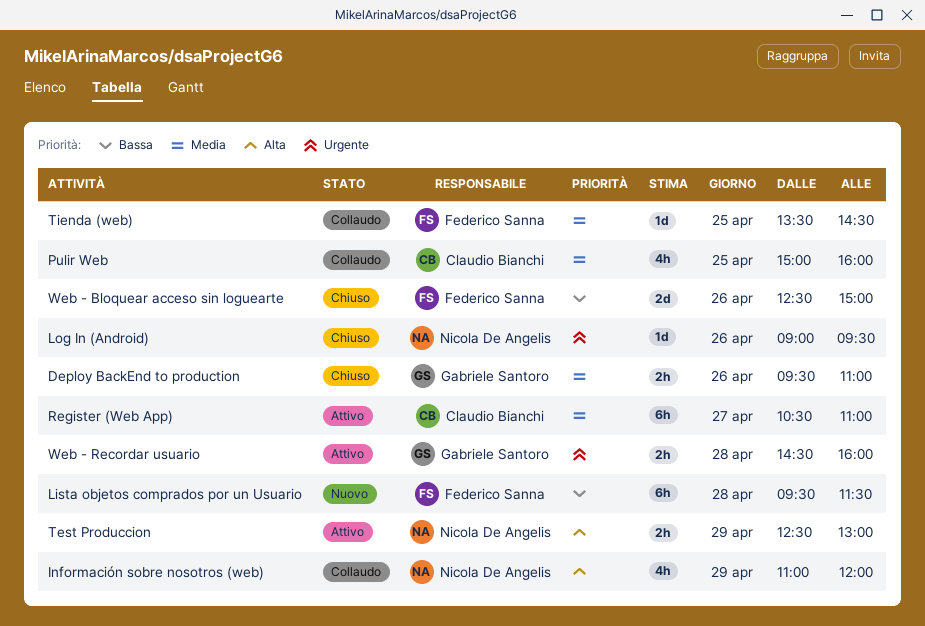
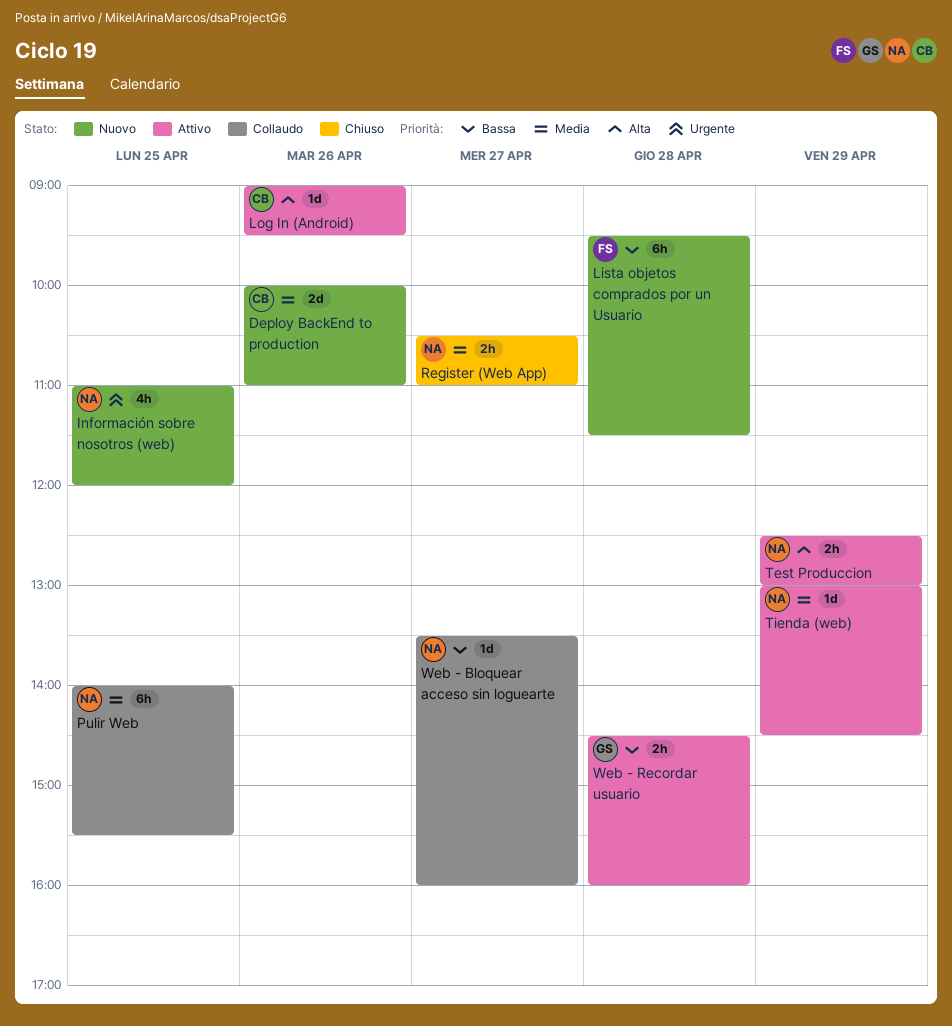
Deploy BackEnd to production, status: Chiuso -> Nuovo
Deploy BackEnd to production, owner: Gabriele Santoro -> Claudio Bianchi
Deploy BackEnd to production, estimate: 2h -> 2d
Deploy BackEnd to production, begins: 09:30 -> 10:00
Información sobre nosotros (web), status: Collaudo -> Nuovo
Información sobre nosotros (web), priority: Alta -> Urgente
Información sobre nosotros (web), day: Apr 29 -> Apr 25
Log In (Android), status: Chiuso -> Attivo
Log In (Android), owner: Nicola De Angelis -> Claudio Bianchi
Log In (Android), priority: Urgente -> Alta
Pulir Web, owner: Claudio Bianchi -> Nicola De Angelis
Pulir Web, estimate: 4h -> 6h
Pulir Web, begins: 15:00 -> 14:00
Pulir Web, ends: 16:00 -> 15:30
Register (Web App), status: Attivo -> Chiuso
Register (Web App), owner: Claudio Bianchi -> Nicola De Angelis
Register (Web App), estimate: 6h -> 2h
Tienda (web), status: Collaudo -> Attivo
Tienda (web), owner: Federico Sanna -> Nicola De Angelis
Tienda (web), day: Apr 25 -> Apr 29
Tienda (web), begins: 13:30 -> 13:00
Web - Bloquear acceso sin loguearte, status: Chiuso -> Collaudo
Web - Bloquear acceso sin loguearte, owner: Federico Sanna -> Nicola De Angelis
Web - Bloquear acceso sin loguearte, estimate: 2d -> 1d
Web - Bloquear acceso sin loguearte, day: Apr 26 -> Apr 27
Web - Bloquear acceso sin loguearte, begins: 12:30 -> 13:30
Web - Bloquear acceso sin loguearte, ends: 15:00 -> 16:00
Web - Recordar usuario, priority: Urgente -> Bassa

